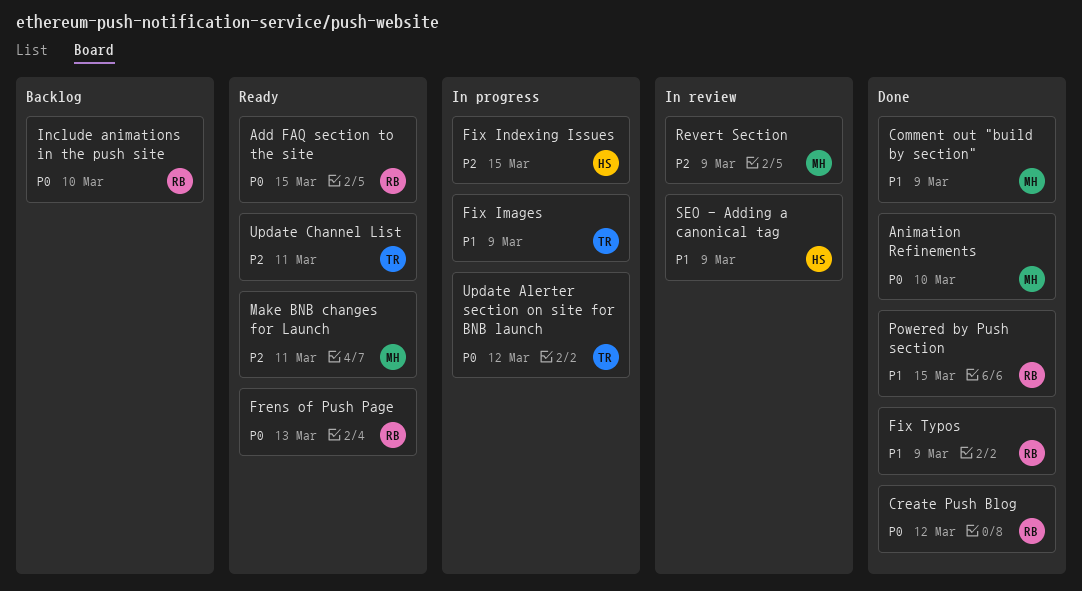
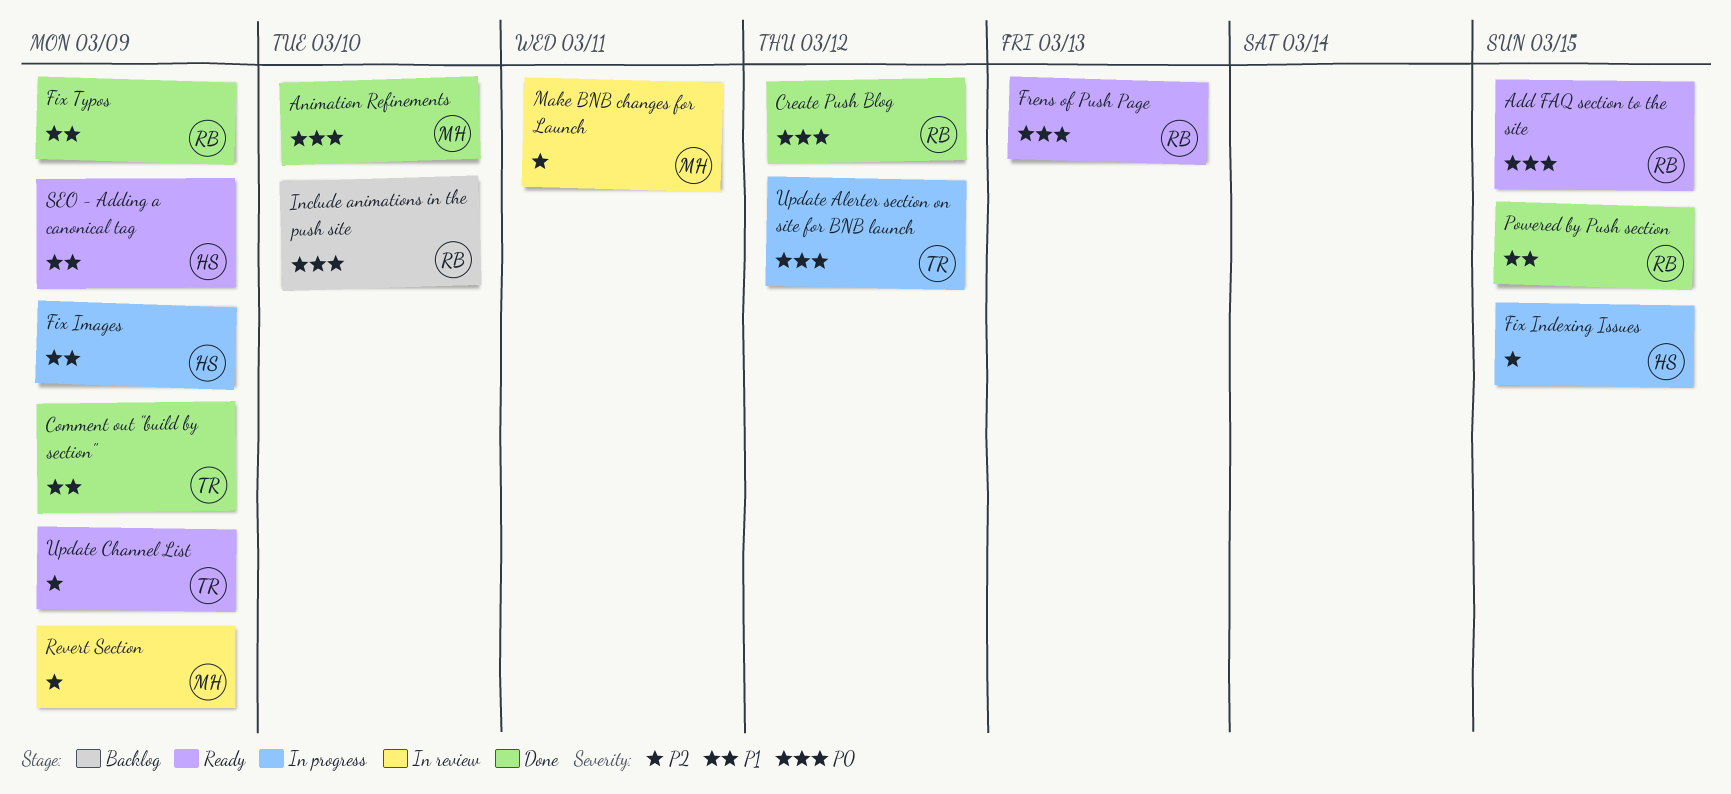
Comment out "build by section", owner: MH -> TR
Fix Images, owner: TR -> HS
Make BNB changes for Launch, status: Ready -> In review
SEO - Adding a canonical tag, status: In review -> Ready
Update Channel List, due: Mar 11 -> Mar 9

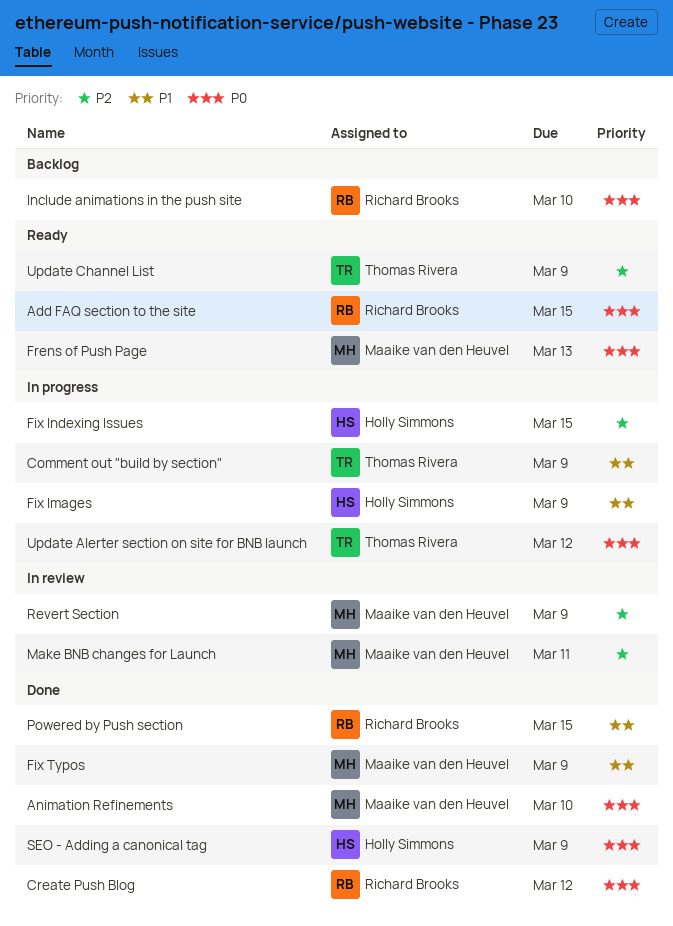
Comment out "build by section", status: Done -> In progress
Fix Typos, owner: Richard Brooks -> Maaike van den Heuvel
Frens of Push Page, owner: Richard Brooks -> Maaike van den Heuvel
SEO - Adding a canonical tag, status: Ready -> Done
SEO - Adding a canonical tag, priority: P1 -> P0

